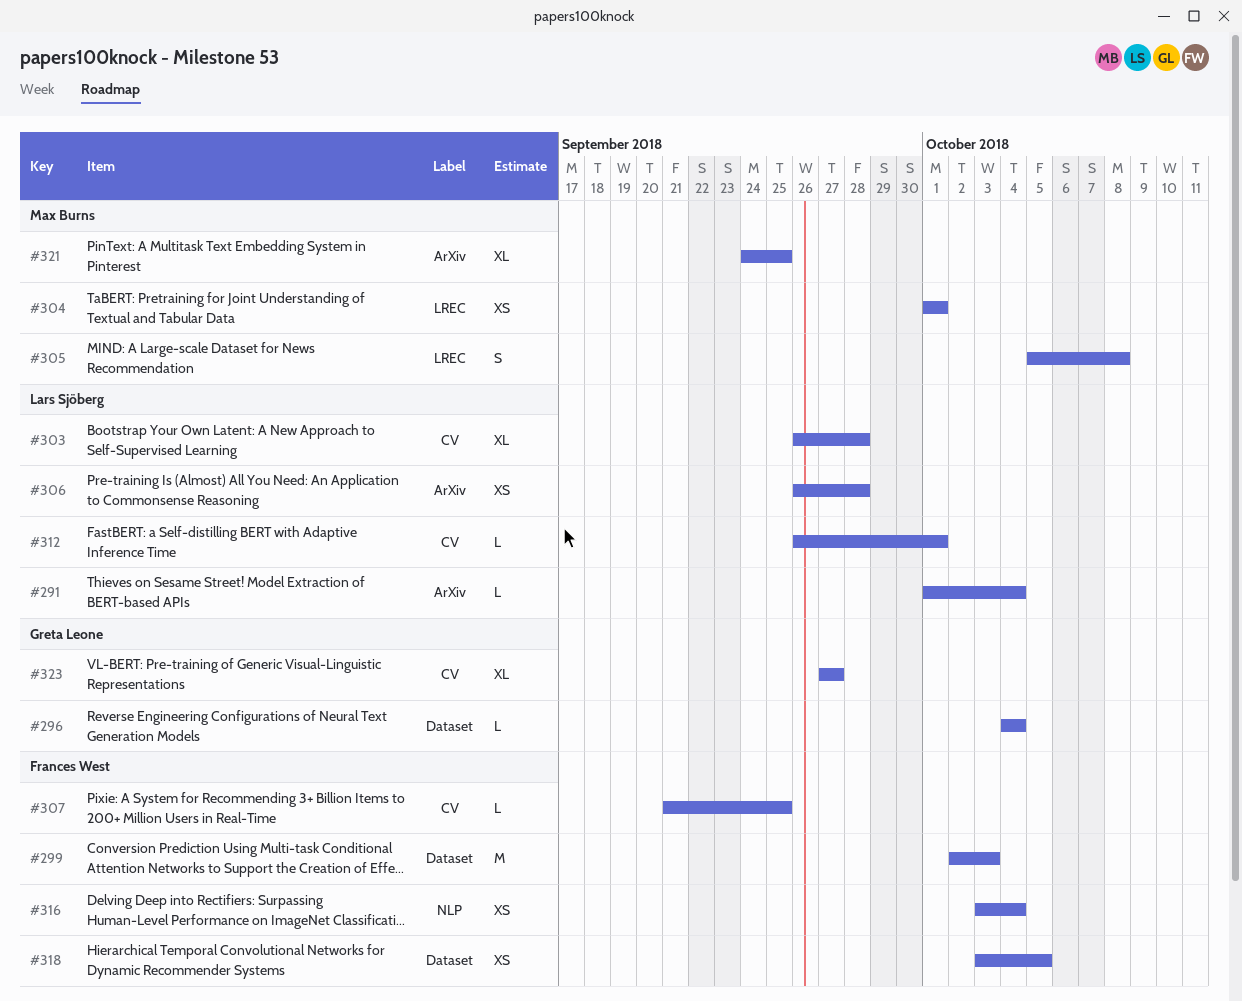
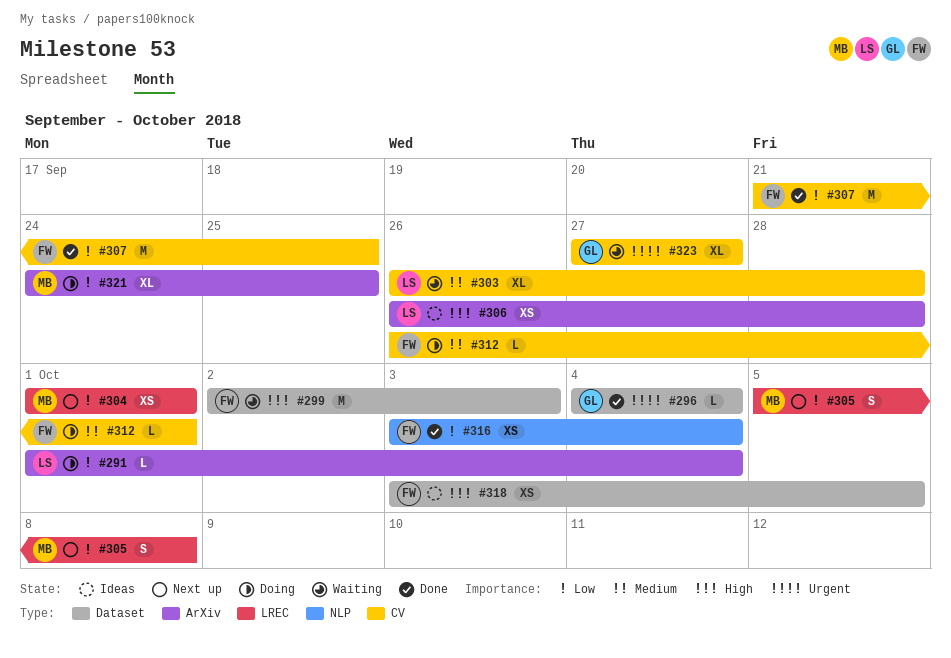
#307, estimate: L -> M
#312, owner: Lars Sjöberg -> Frances West

